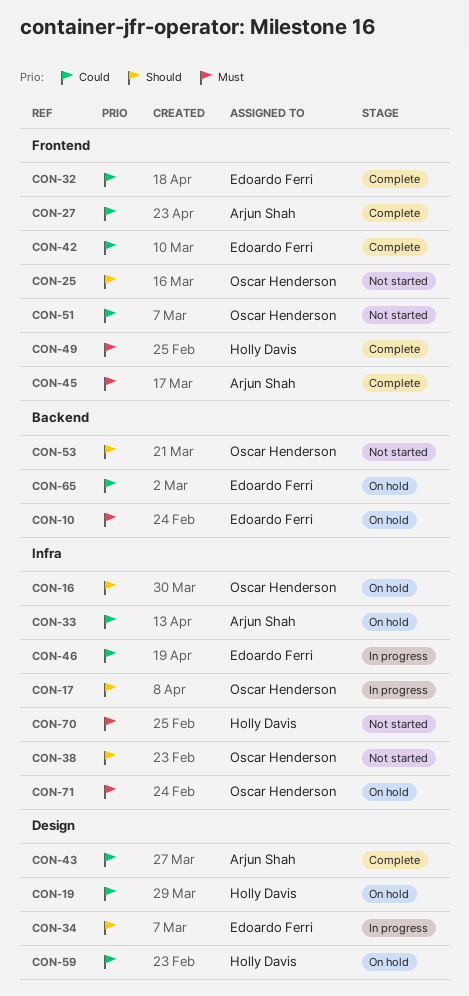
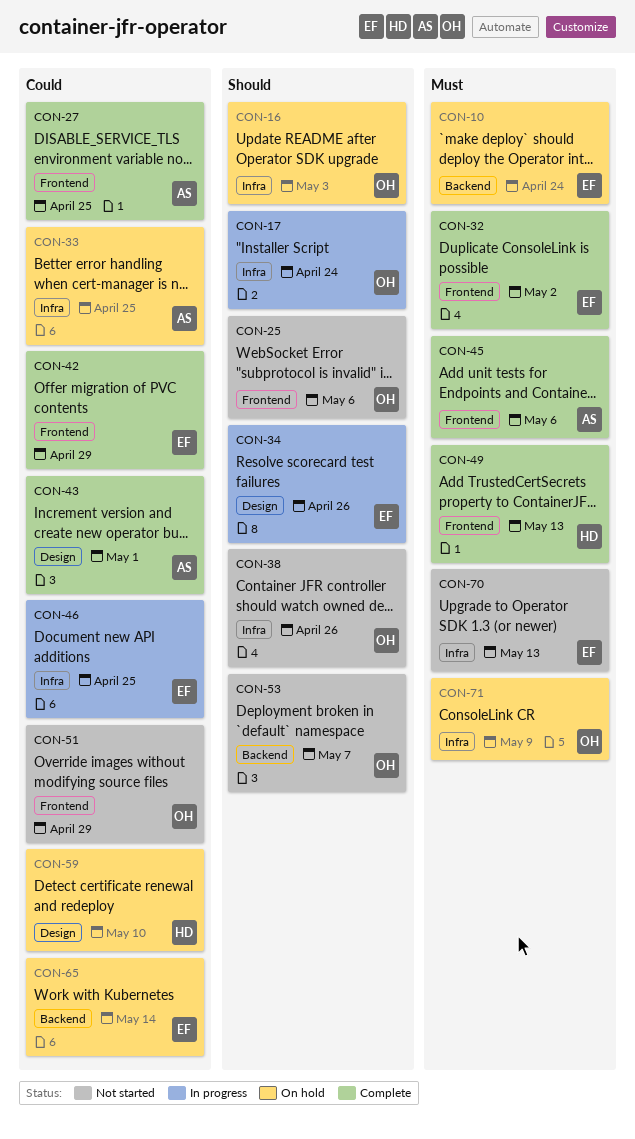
CON-19: present -> none
CON-32, priority: Could -> Must
CON-70, owner: Holly Davis -> Edoardo Ferri

